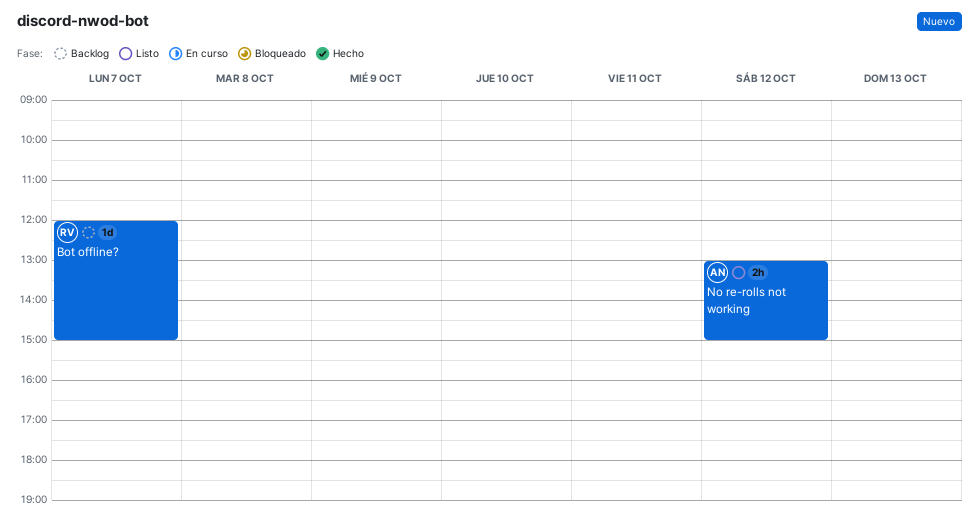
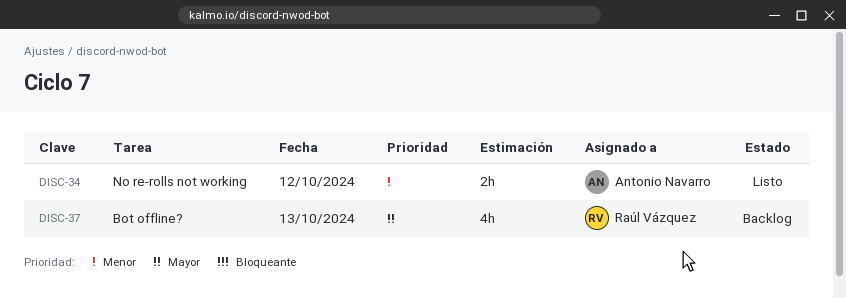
Bot offline?, estimate: 1d -> 4h
Bot offline?, day: Oct 7 -> Oct 13

